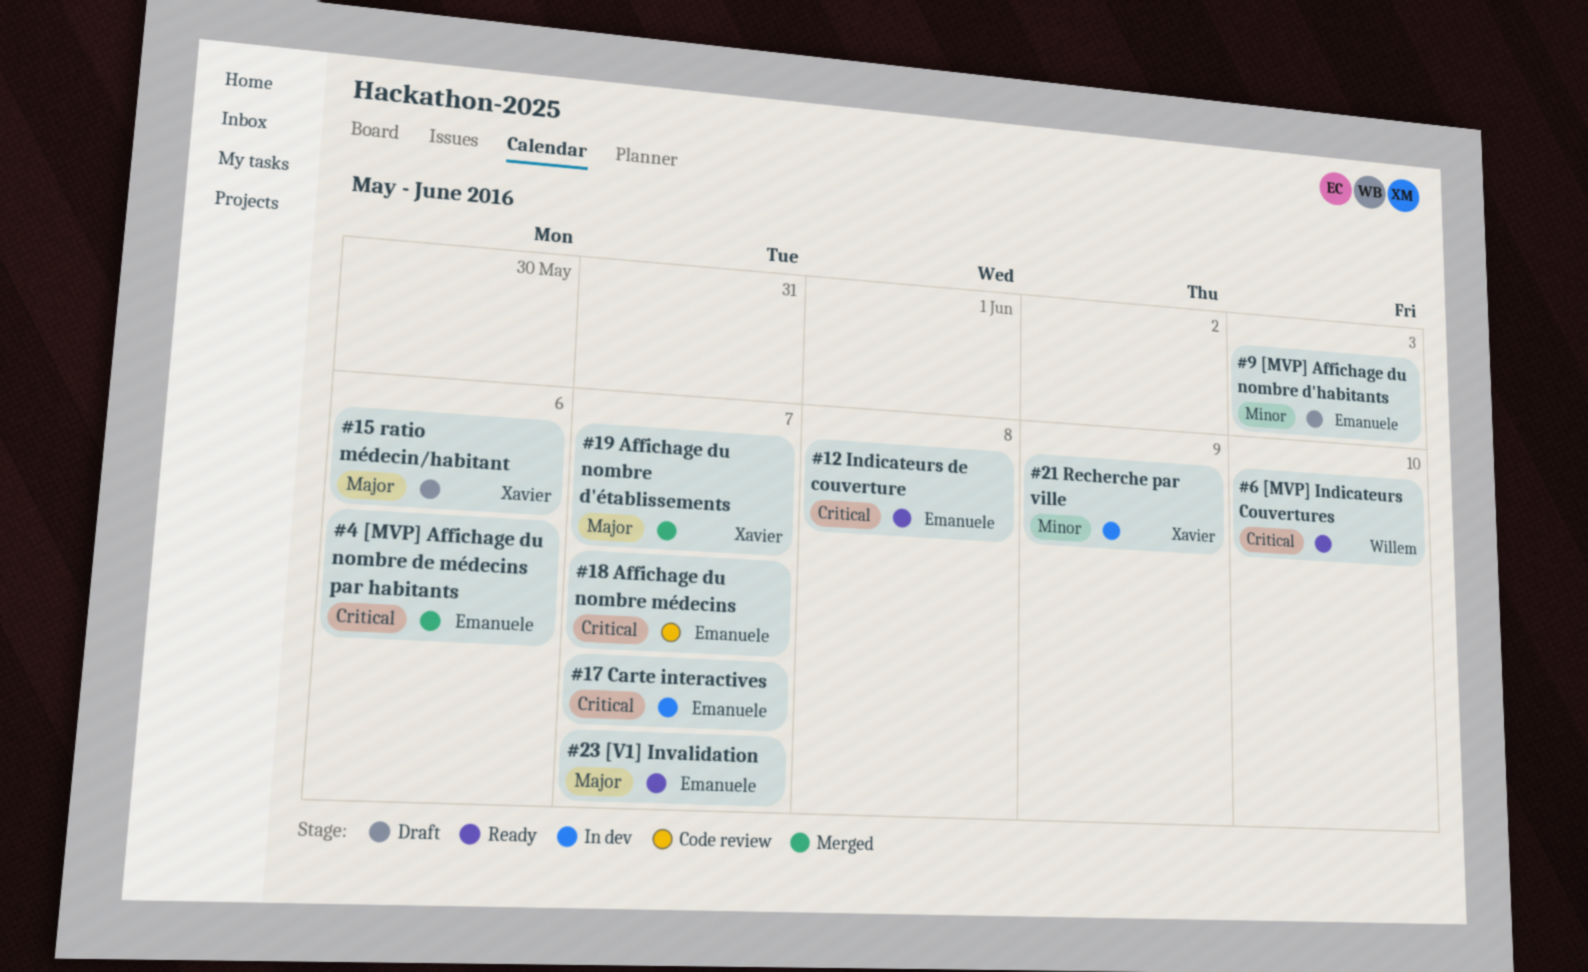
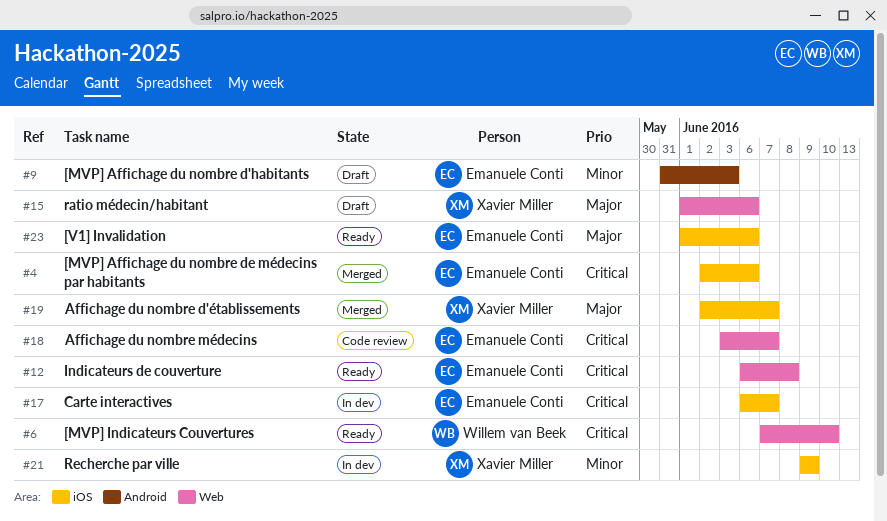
#23, due: Jun 7 -> Jun 6

